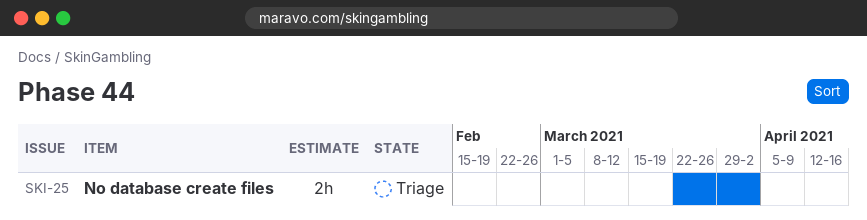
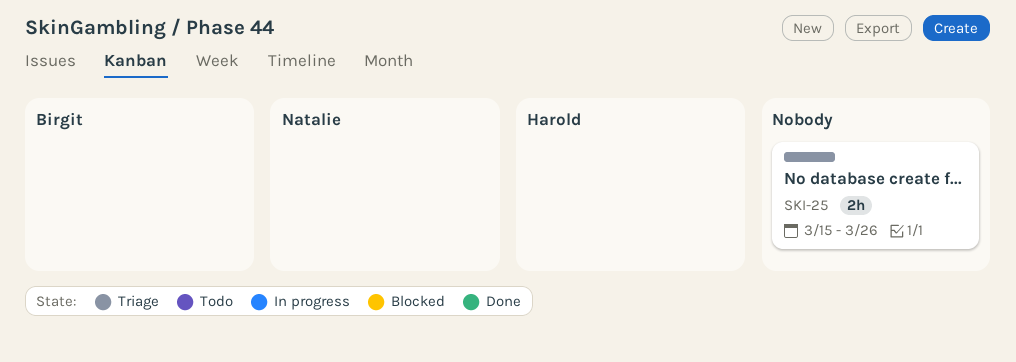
SKI-25, start: Mar 22 -> Mar 15
SKI-25, due: Apr 2 -> Mar 26

